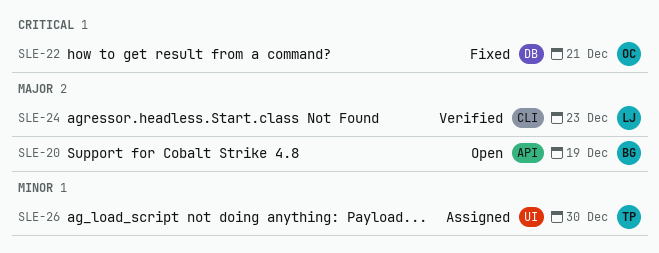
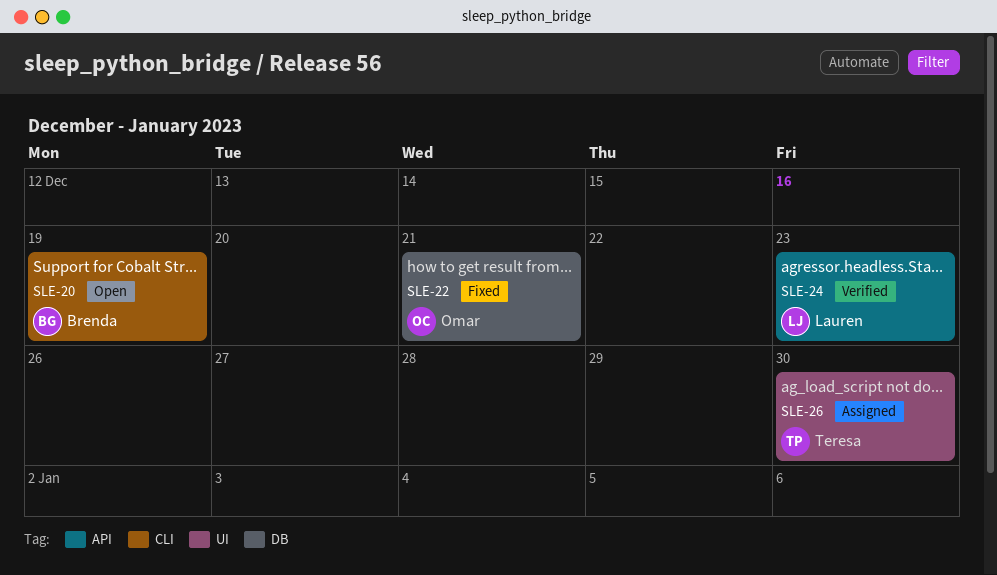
SLE-20, label: API -> CLI
SLE-24, label: CLI -> API

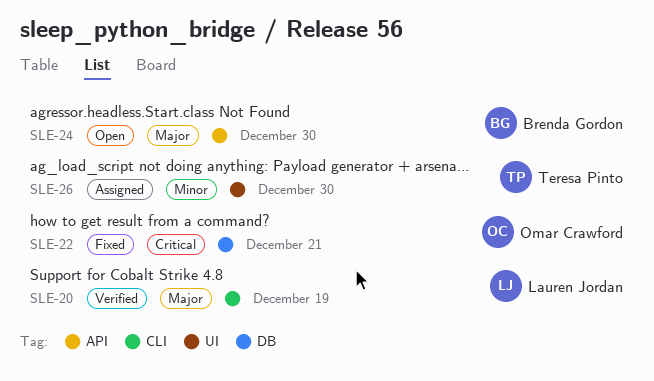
SLE-20, status: Open -> Verified
SLE-20, owner: Brenda Gordon -> Lauren Jordan
SLE-24, status: Verified -> Open
SLE-24, owner: Lauren Jordan -> Brenda Gordon
SLE-24, due: Dec 23 -> Dec 30

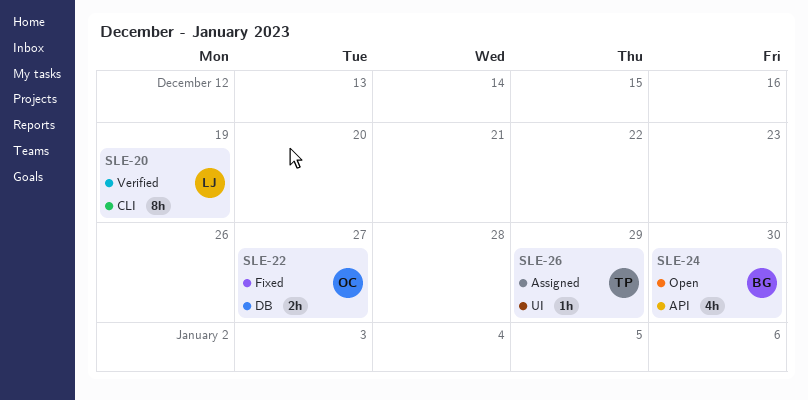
SLE-22, due: Dec 21 -> Dec 27
SLE-26, due: Dec 30 -> Dec 29

